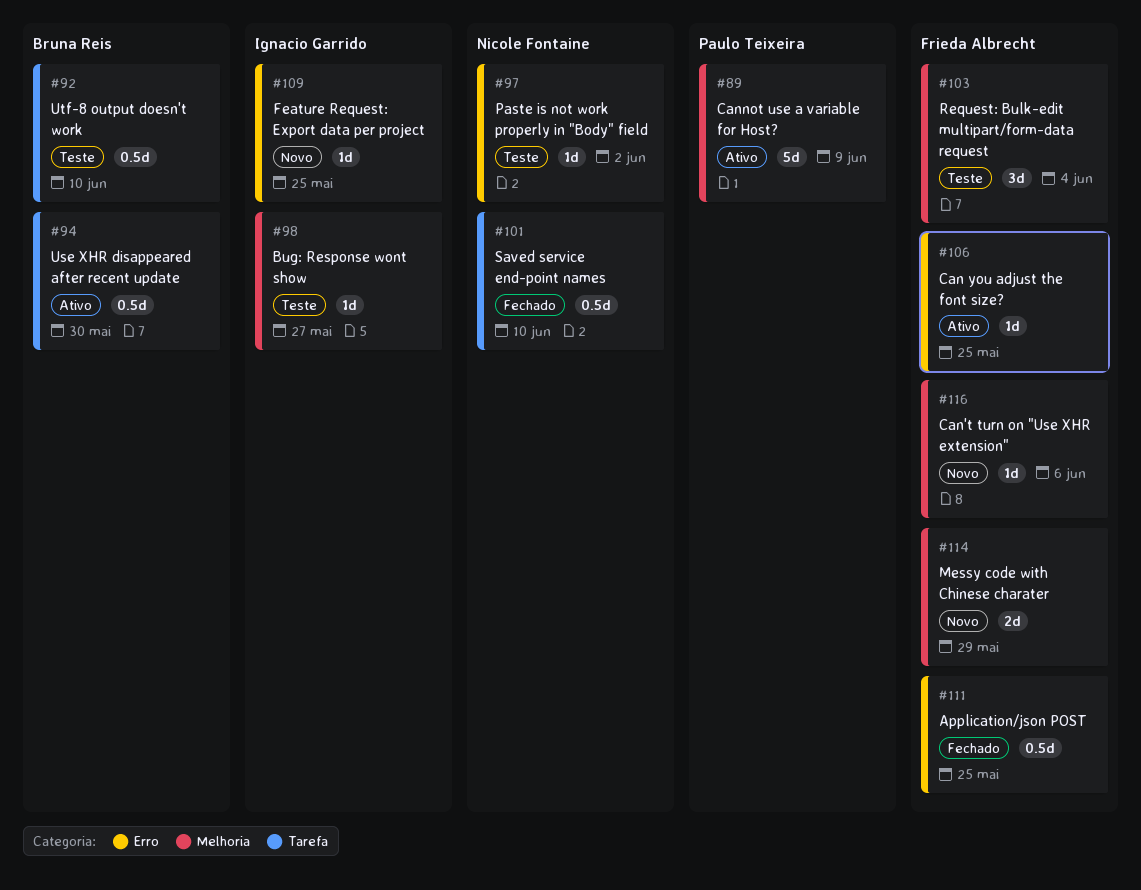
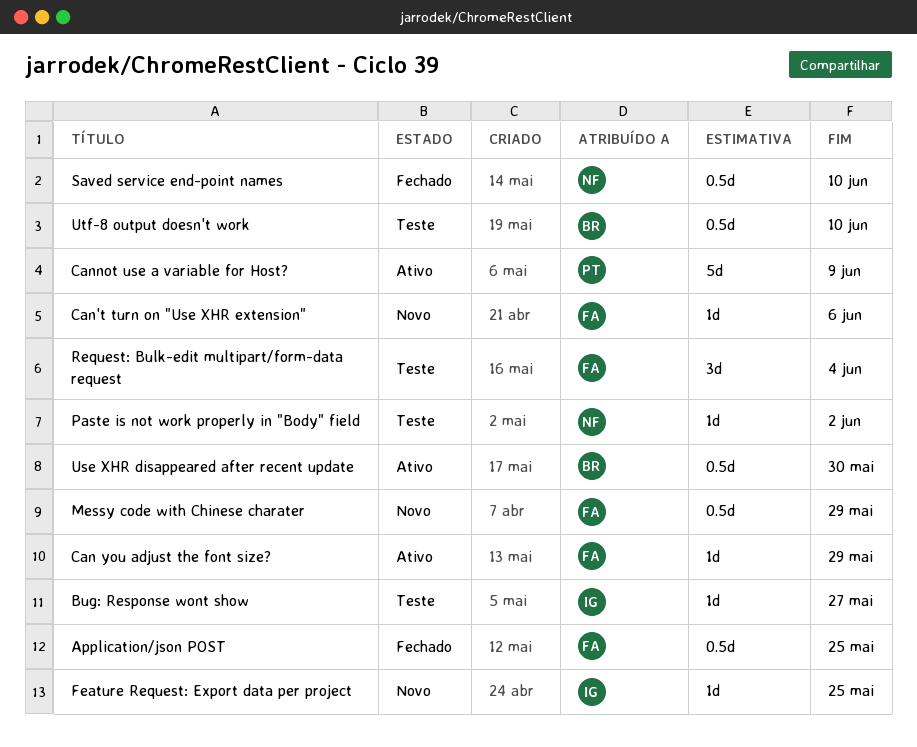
Can you adjust the font size?, due: May 25 -> May 29
Messy code with Chinese charater, estimate: 2d -> 0.5d

